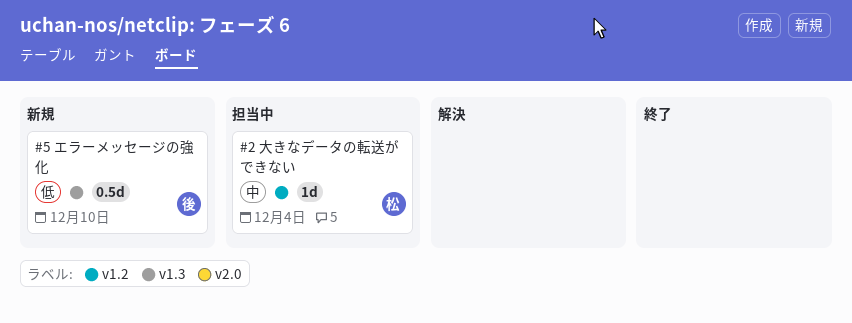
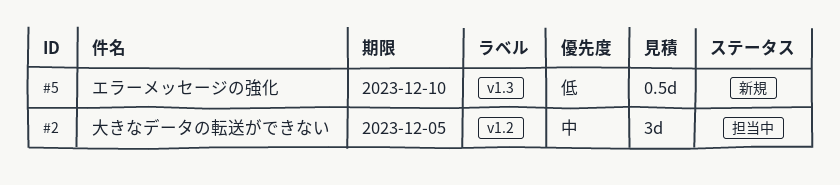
#2, estimate: 1d -> 3d
#2, due: Dec 4 -> Dec 5

